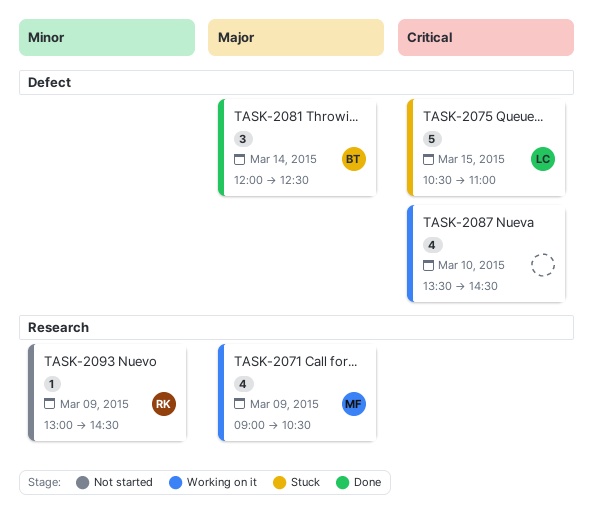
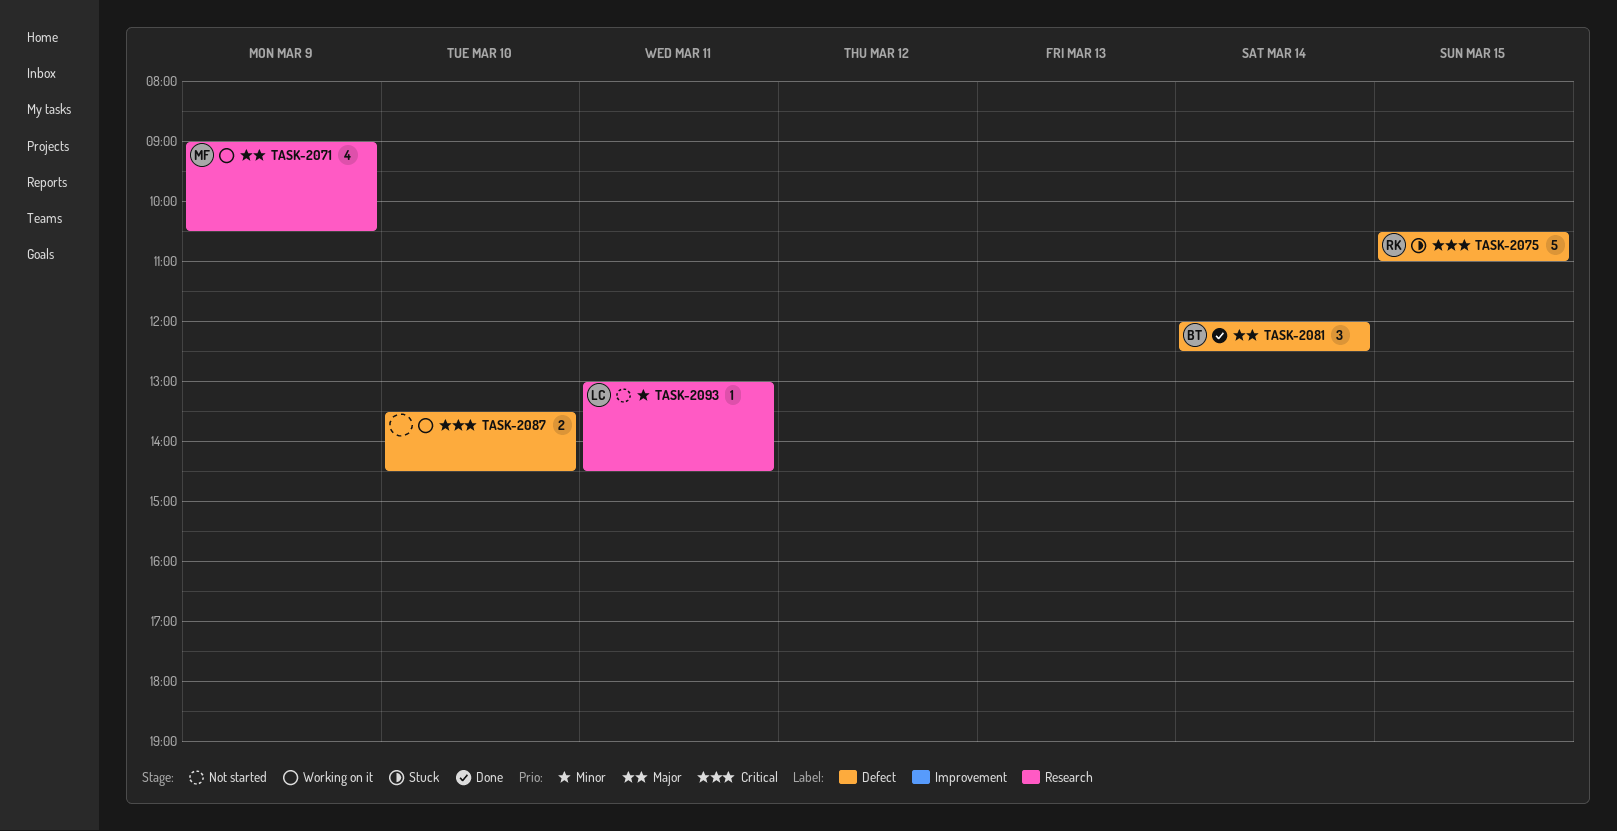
TASK-2075, owner: LC -> RK
TASK-2087, estimate: 4 -> 2
TASK-2093, owner: RK -> LC
TASK-2093, day: Mar 9 -> Mar 11

